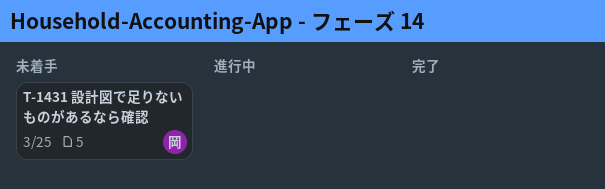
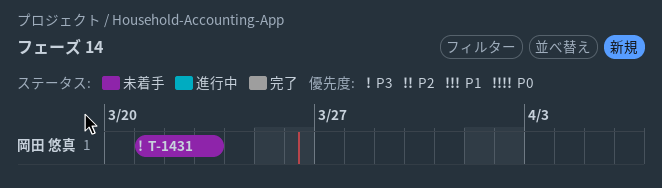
T-1431, due: Mar 25 -> Mar 23

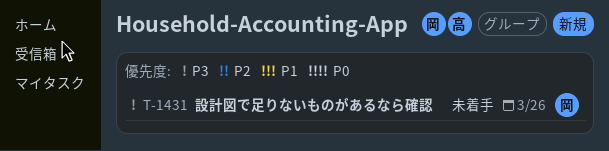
T-1431, due: Mar 23 -> Mar 26

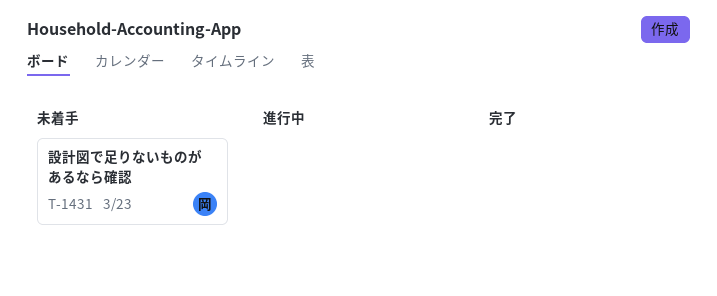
T-1431, due: Mar 26 -> Mar 23

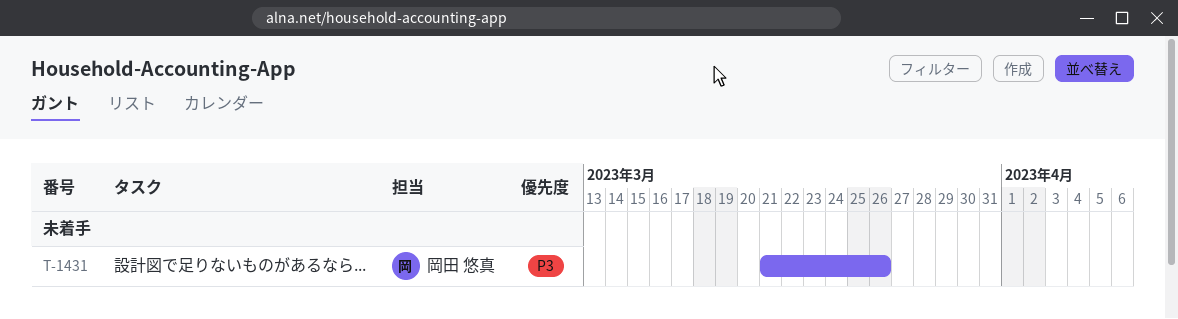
T-1431, due: Mar 23 -> Mar 26

